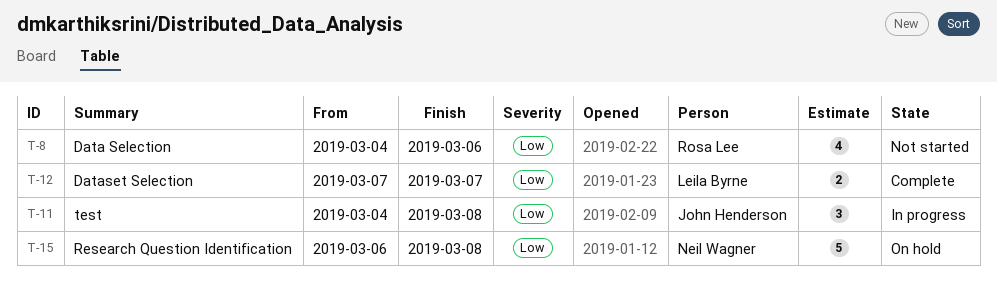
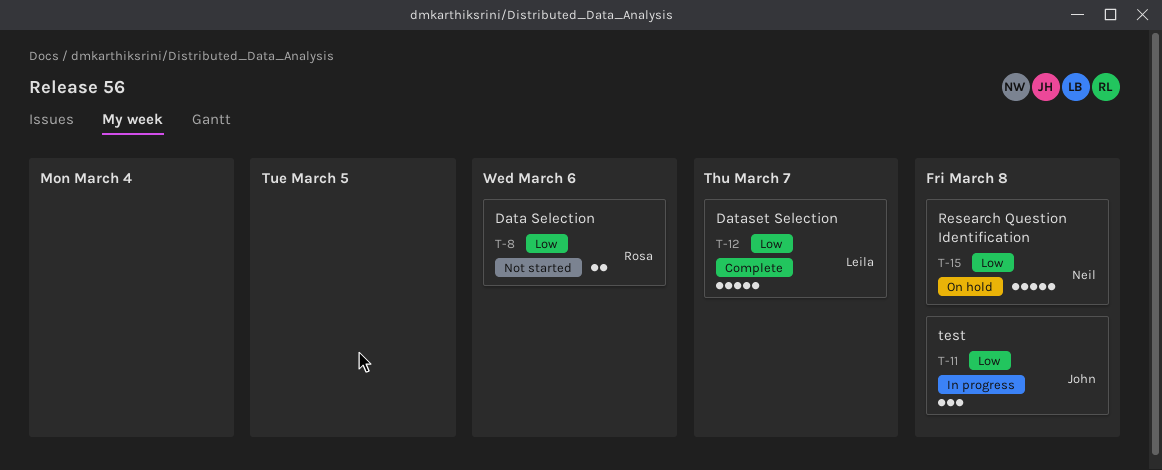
T-8, estimate: 4 -> 2
T-12, estimate: 2 -> 5

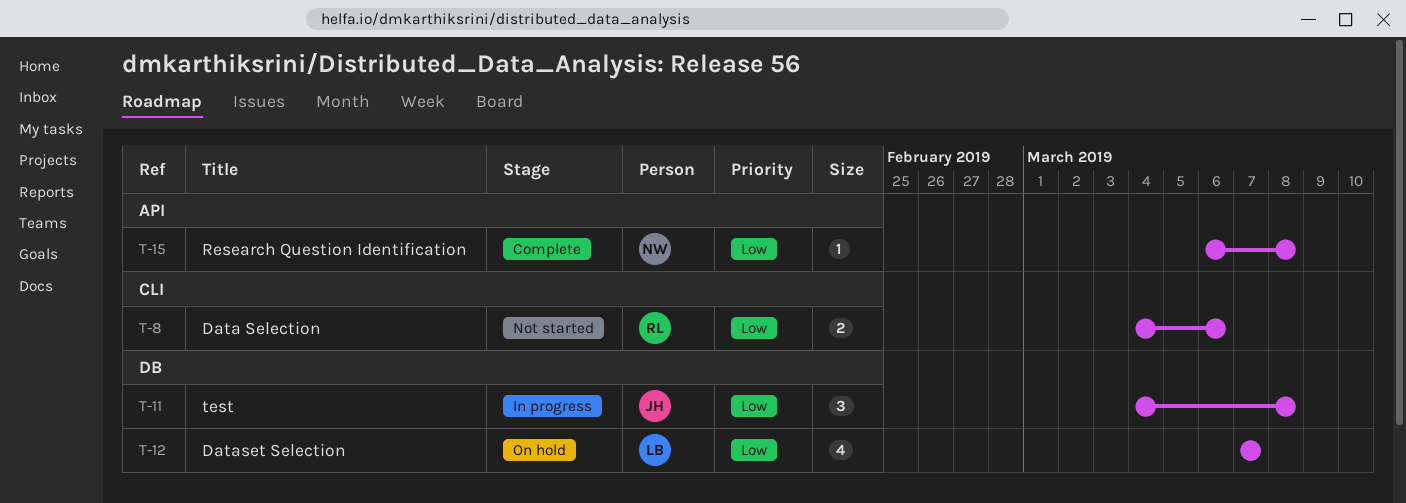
T-12, status: Complete -> On hold
T-12, estimate: 5 -> 4
T-15, status: On hold -> Complete
T-15, estimate: 5 -> 1

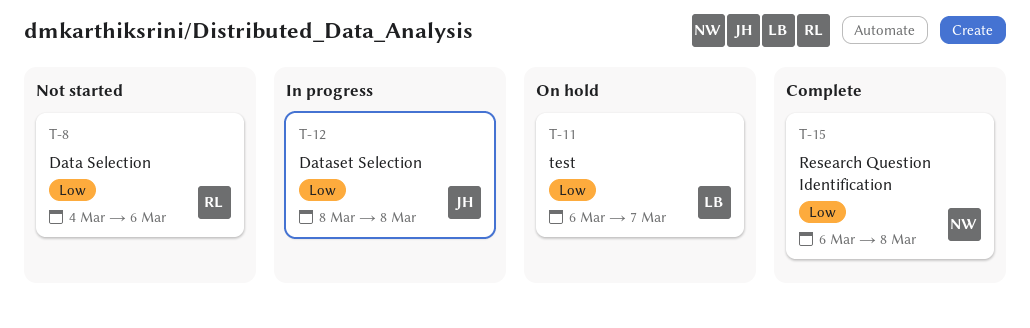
T-11, status: In progress -> On hold
T-11, owner: JH -> LB
T-11, start: Mar 4 -> Mar 6
T-11, due: Mar 8 -> Mar 7
T-12, status: On hold -> In progress
T-12, owner: LB -> JH
T-12, start: Mar 7 -> Mar 8
T-12, due: Mar 7 -> Mar 8

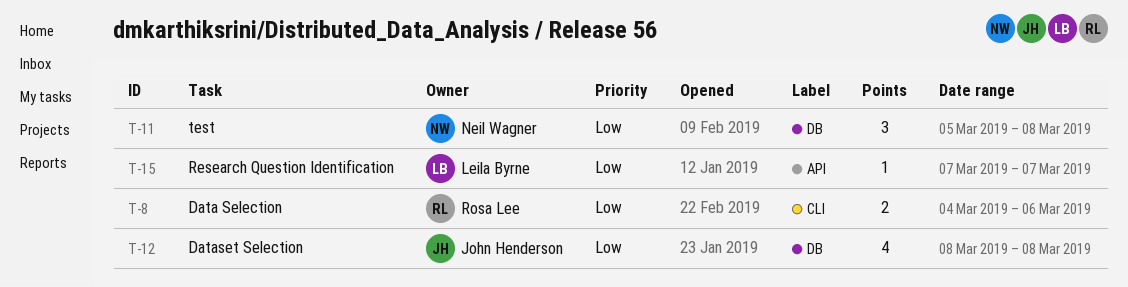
T-11, owner: Leila Byrne -> Neil Wagner
T-11, start: Mar 6 -> Mar 5
T-11, due: Mar 7 -> Mar 8
T-15, owner: Neil Wagner -> Leila Byrne
T-15, start: Mar 6 -> Mar 7
T-15, due: Mar 8 -> Mar 7

